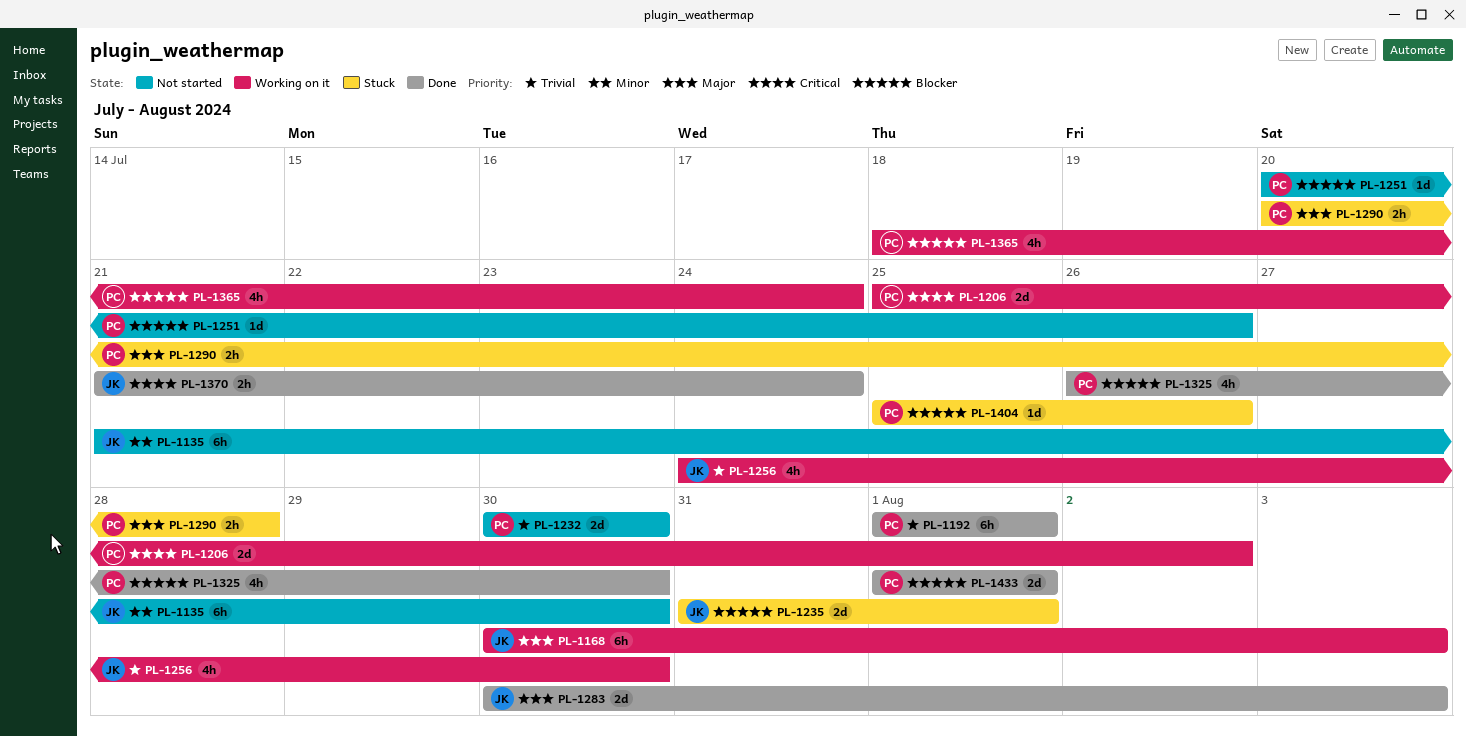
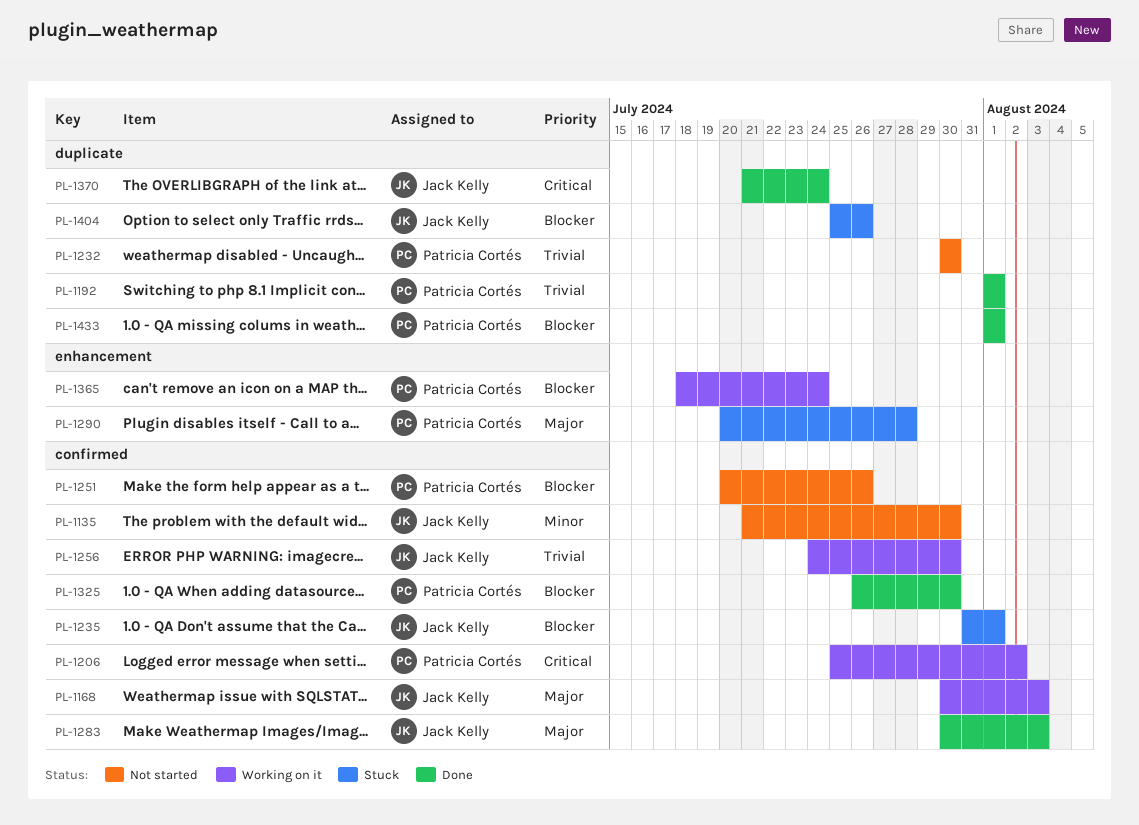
PL-1404, owner: Patricia Cortés -> Jack Kelly

